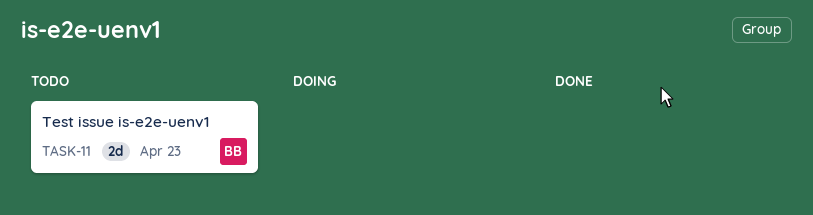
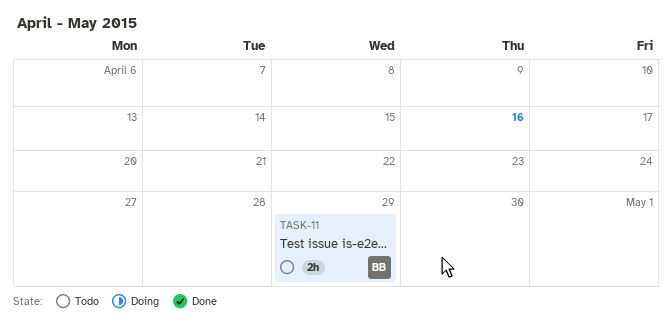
TASK-11, estimate: 2d -> 2h
TASK-11, due: Apr 23 -> Apr 29

